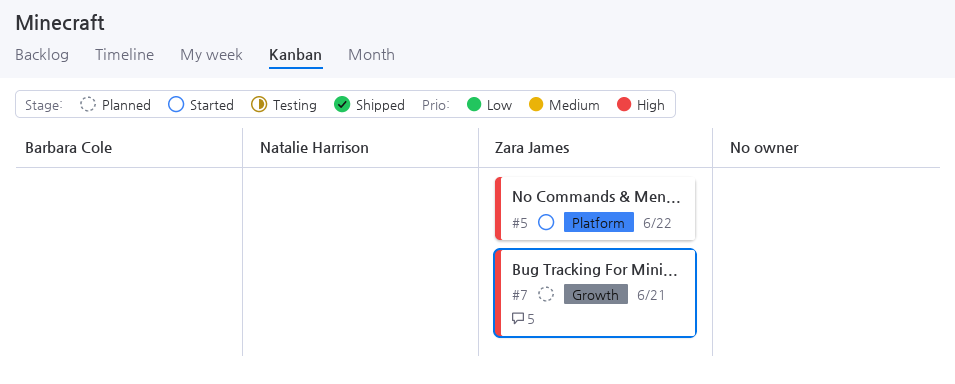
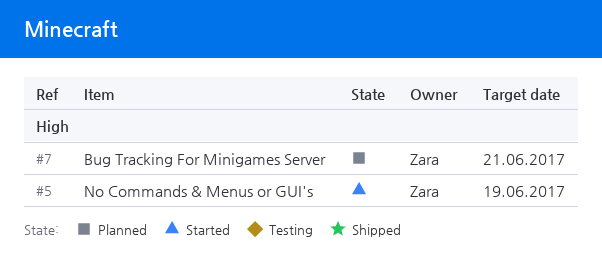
#5, due: Jun 22 -> Jun 19

